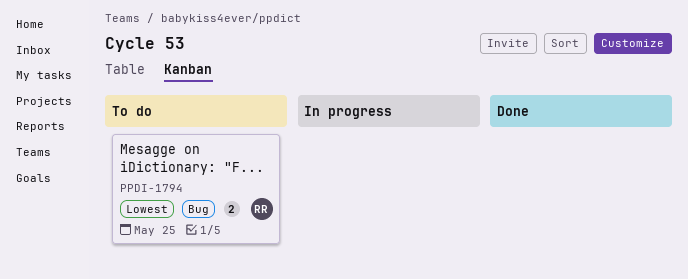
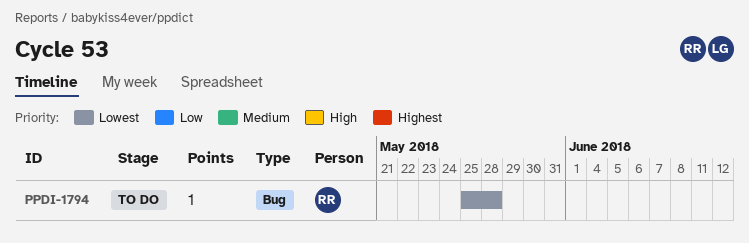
PPDI-1794, estimate: 2 -> 1
PPDI-1794, due: May 25 -> May 28

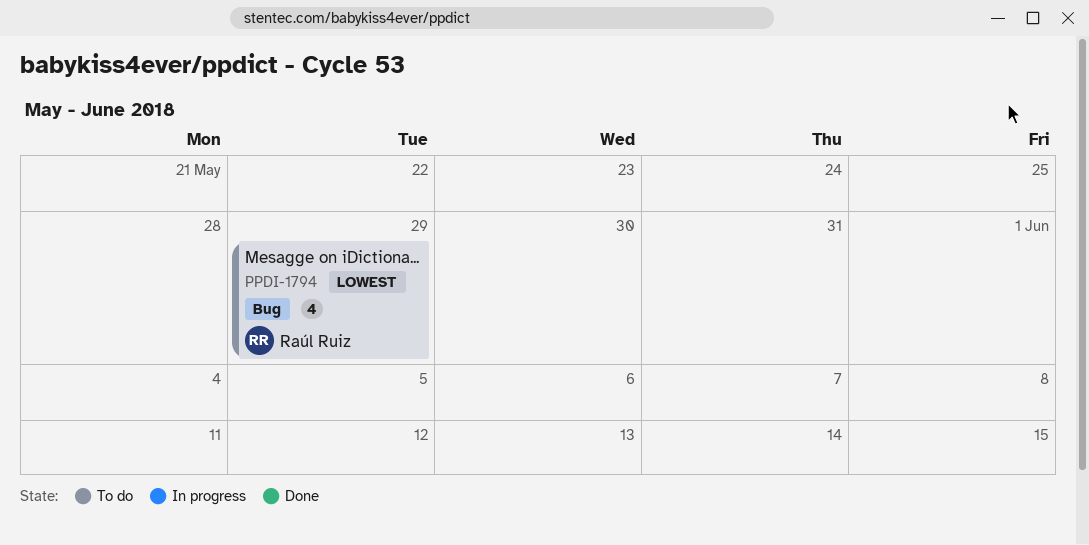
PPDI-1794, estimate: 1 -> 4
PPDI-1794, due: May 28 -> May 29

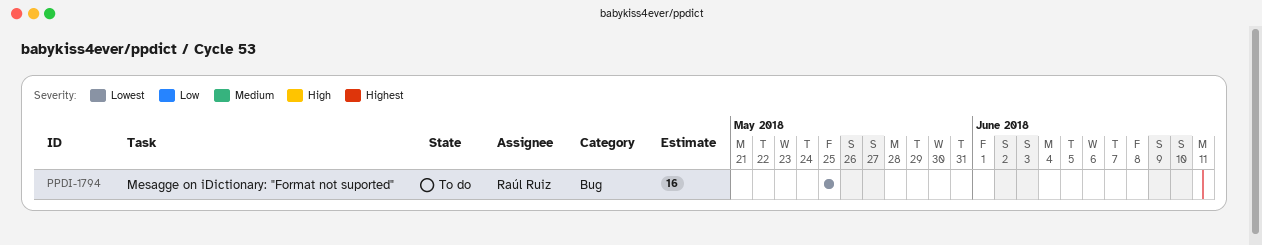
PPDI-1794, estimate: 4 -> 16
PPDI-1794, due: May 29 -> May 25

